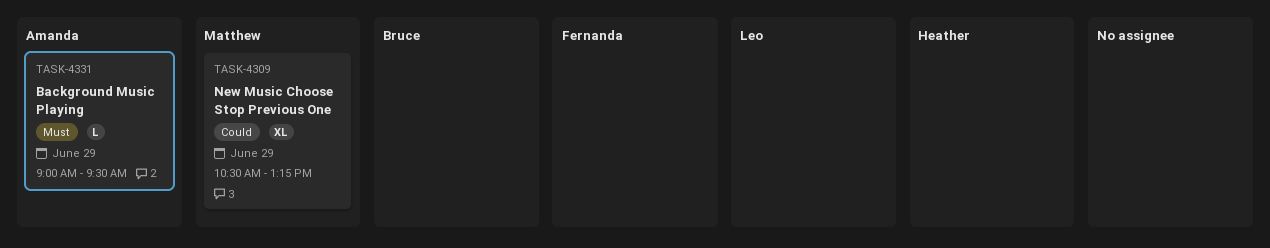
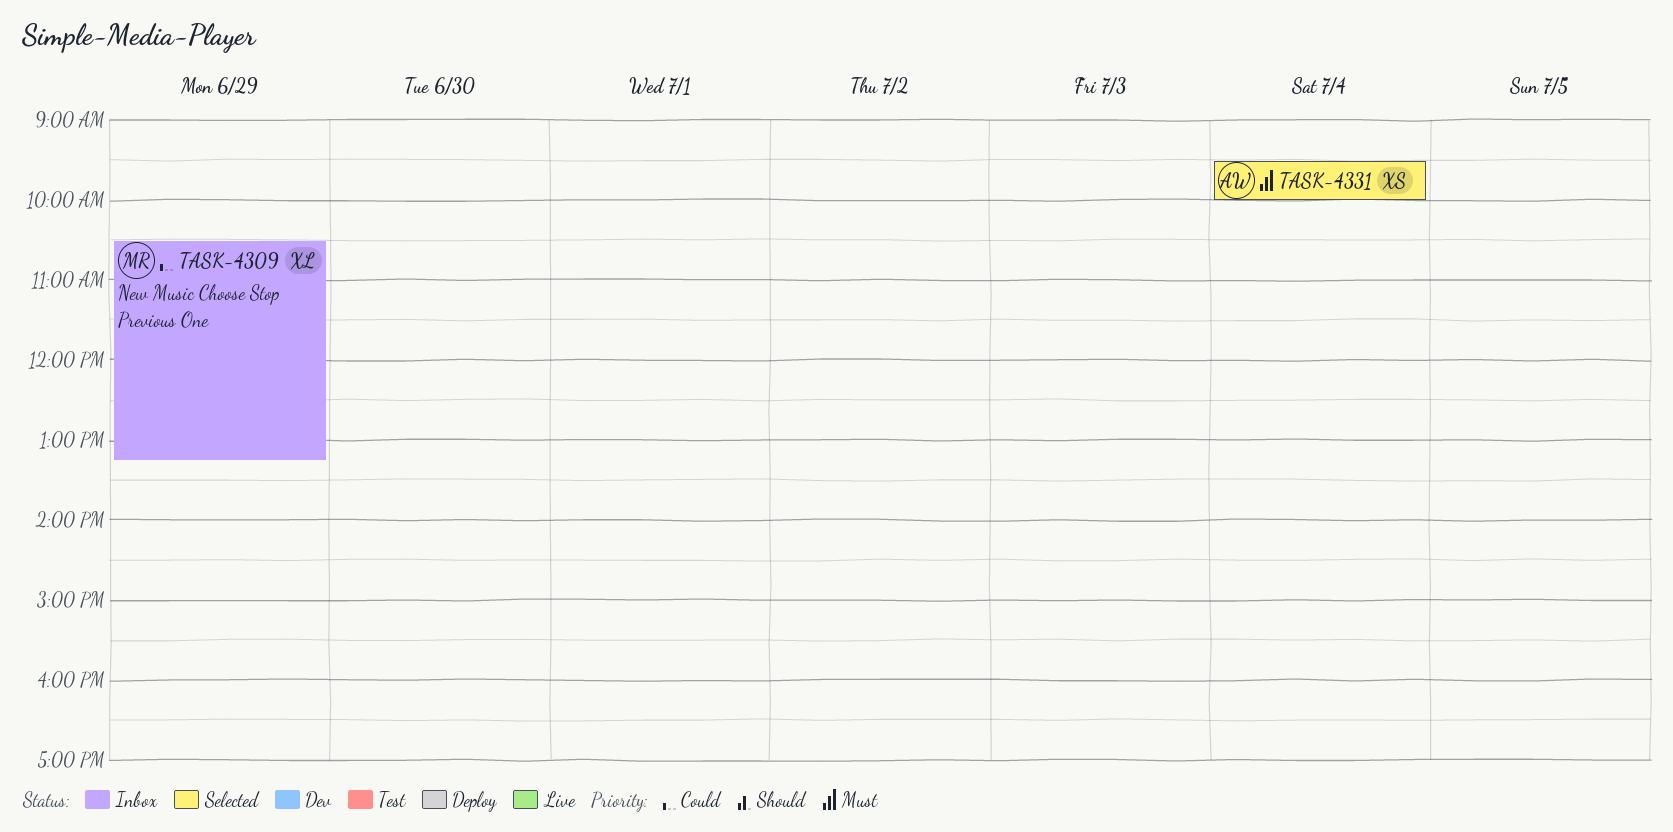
TASK-4331, estimate: L -> XS
TASK-4331, day: Jun 29 -> Jul 4
TASK-4331, begins: 09:00 -> 09:30
TASK-4331, ends: 09:30 -> 10:00

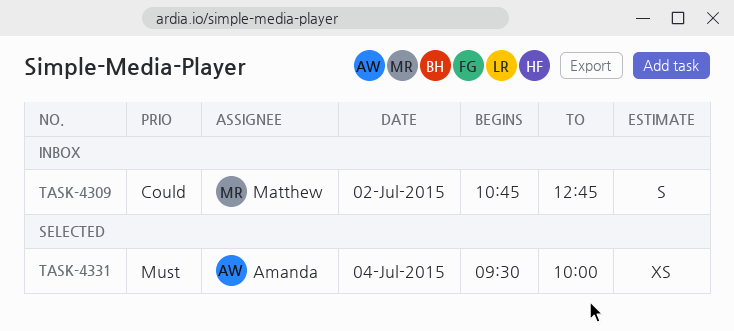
TASK-4309, estimate: XL -> S
TASK-4309, day: Jun 29 -> Jul 2
TASK-4309, begins: 10:30 -> 10:45
TASK-4309, ends: 13:15 -> 12:45

